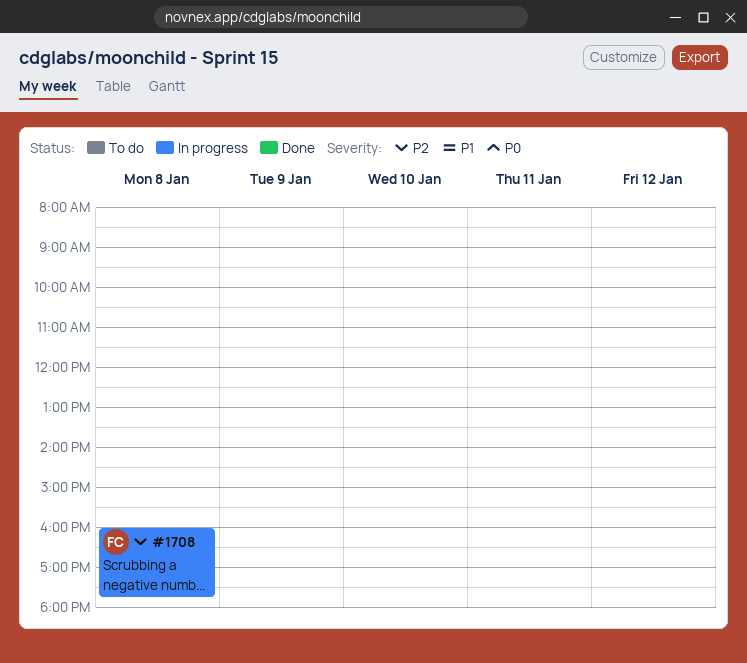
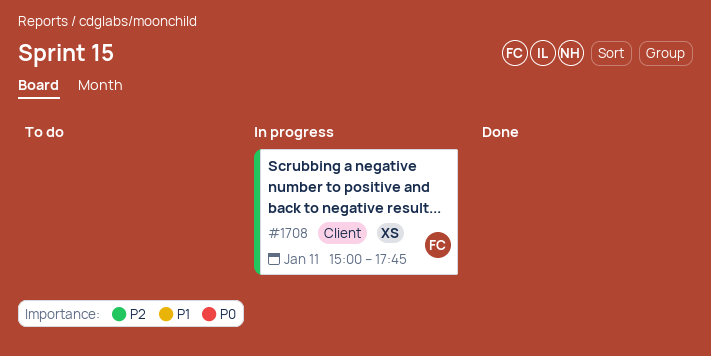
#1708, day: Jan 8 -> Jan 11
#1708, begins: 16:00 -> 15:00

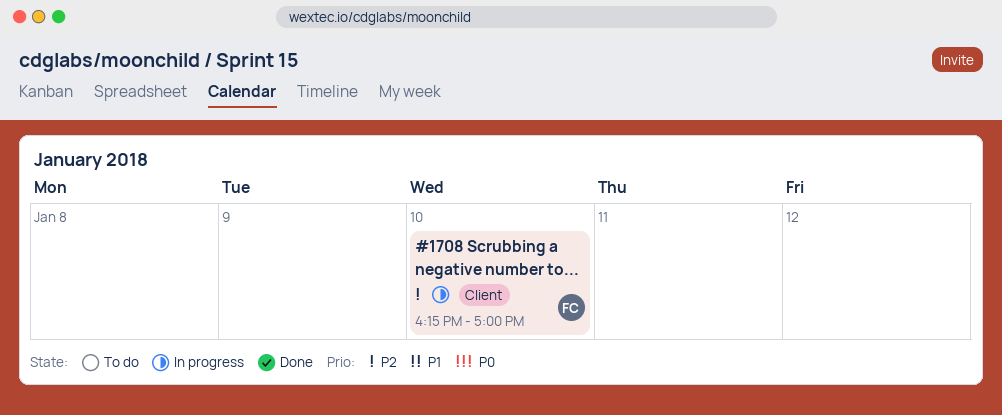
#1708, day: Jan 11 -> Jan 10
#1708, begins: 15:00 -> 16:15
#1708, ends: 17:45 -> 17:00

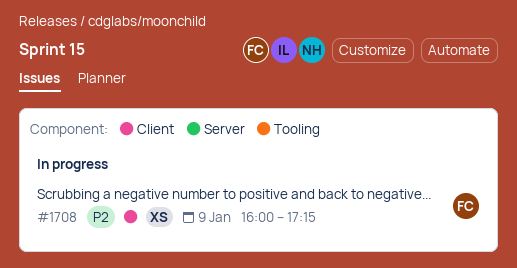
#1708, day: Jan 10 -> Jan 9
#1708, begins: 16:15 -> 16:00
#1708, ends: 17:00 -> 17:15

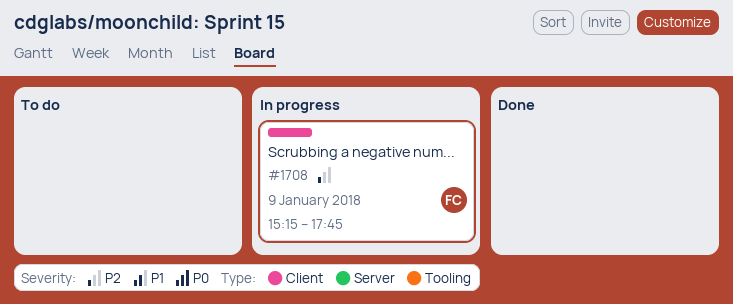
#1708, begins: 16:00 -> 15:15
#1708, ends: 17:15 -> 17:45

